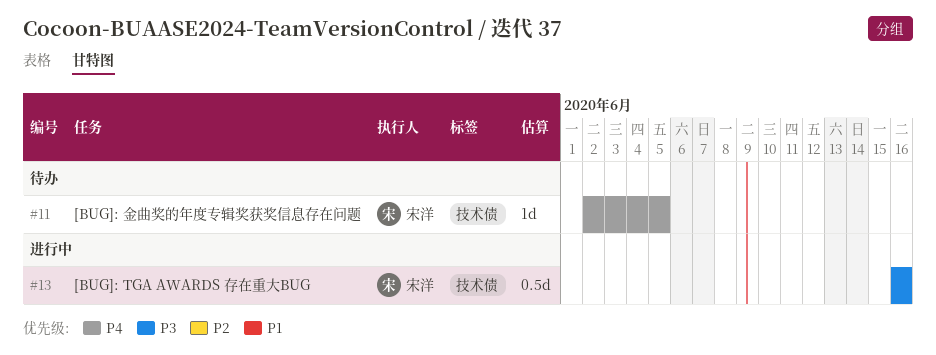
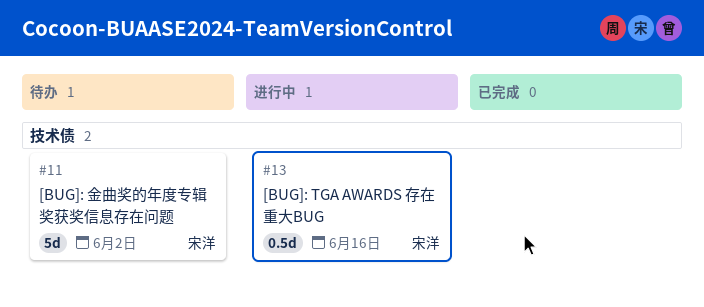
#11, estimate: 1d -> 5d
#11, due: Jun 5 -> Jun 2

